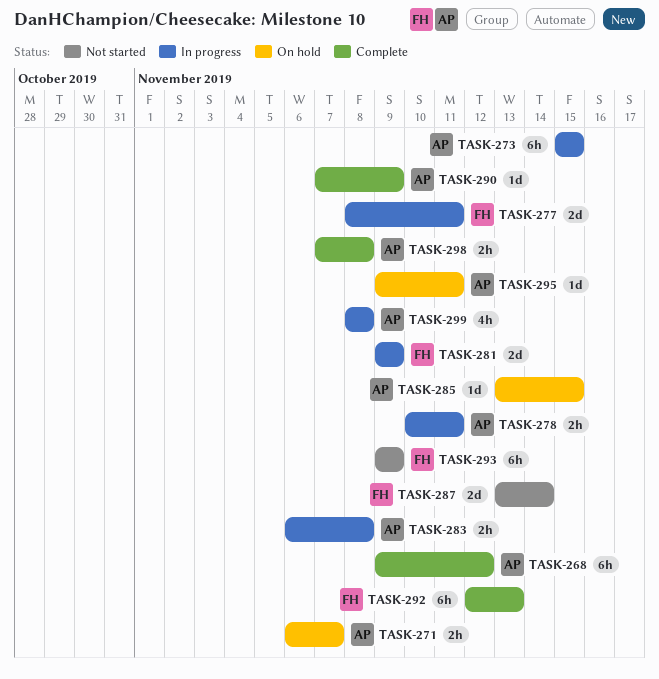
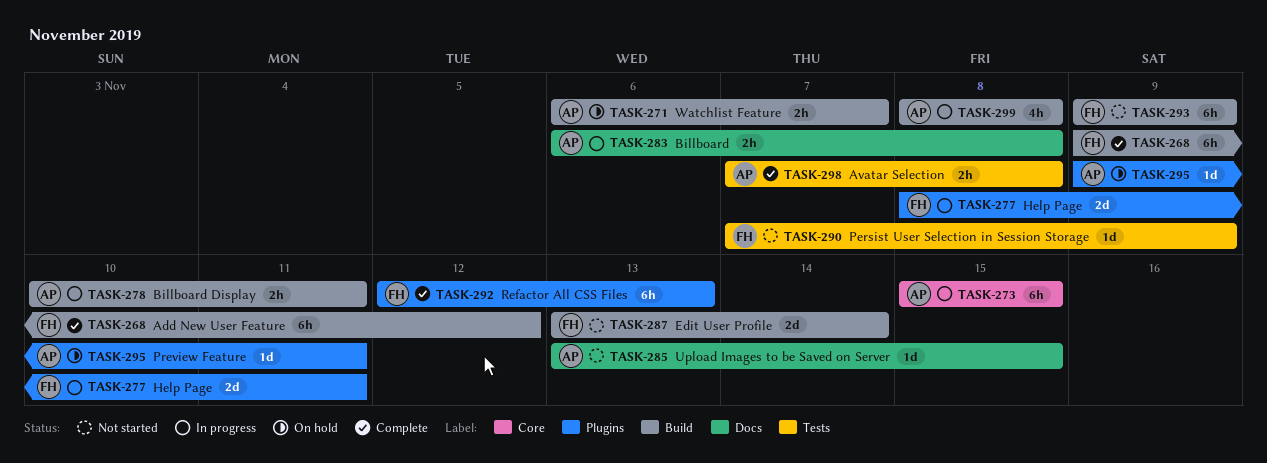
TASK-268, owner: AP -> FH
TASK-281: present -> none
TASK-285, status: On hold -> Not started
TASK-290, status: Complete -> Not started
TASK-290, owner: AP -> FH

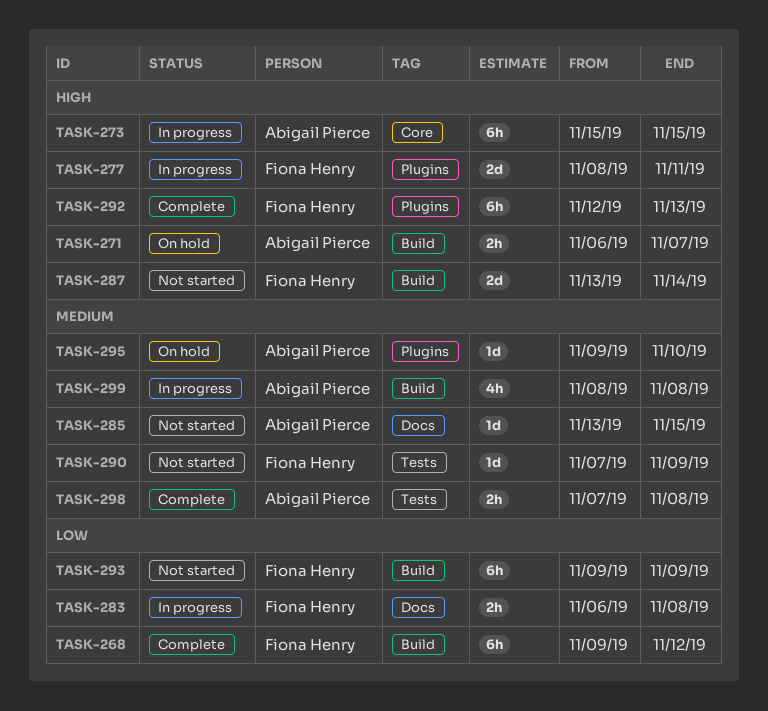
TASK-278: present -> none
TASK-283, owner: Abigail Pierce -> Fiona Henry
TASK-295, due: Nov 11 -> Nov 10

